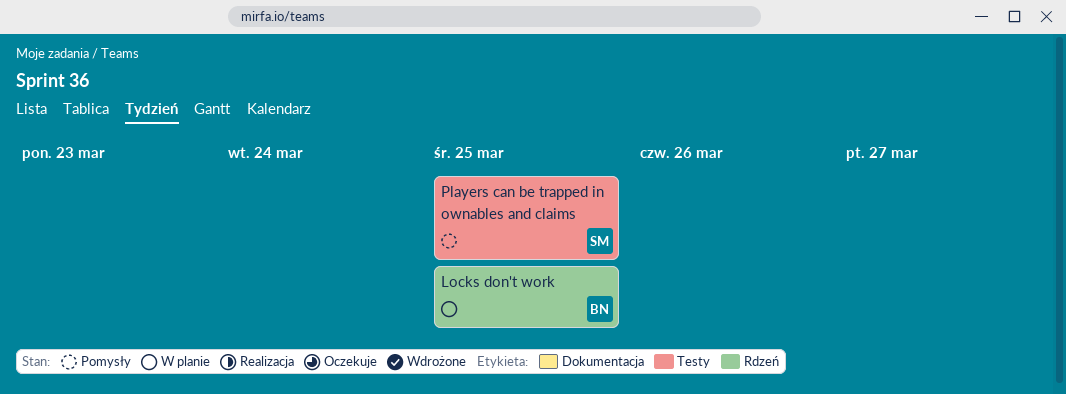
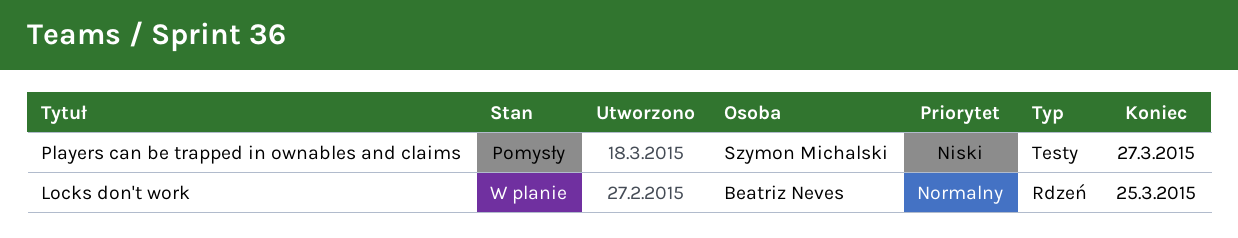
Players can be trapped in ownables and claims, due: Mar 25 -> Mar 27

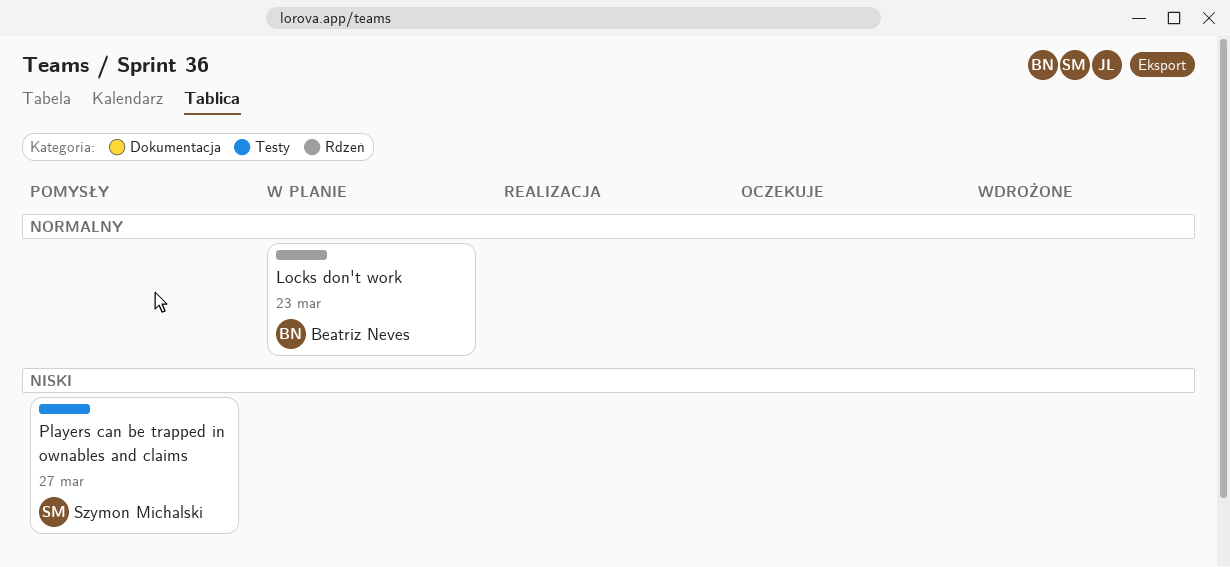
Locks don't work, due: Mar 25 -> Mar 23

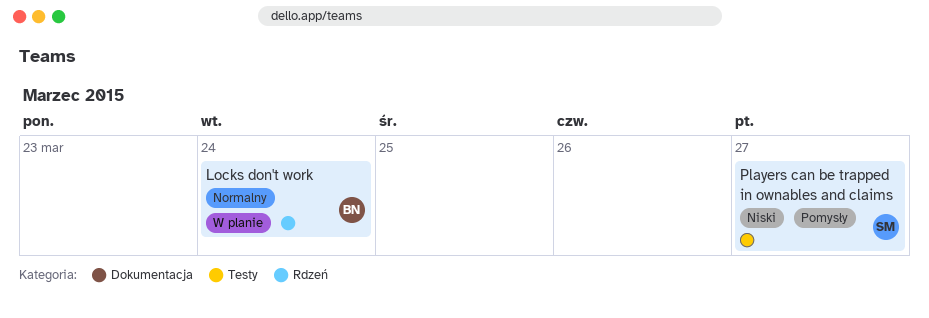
Locks don't work, due: Mar 23 -> Mar 24

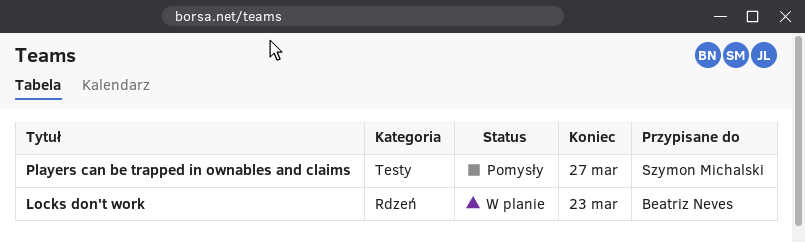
Locks don't work, due: Mar 24 -> Mar 23

